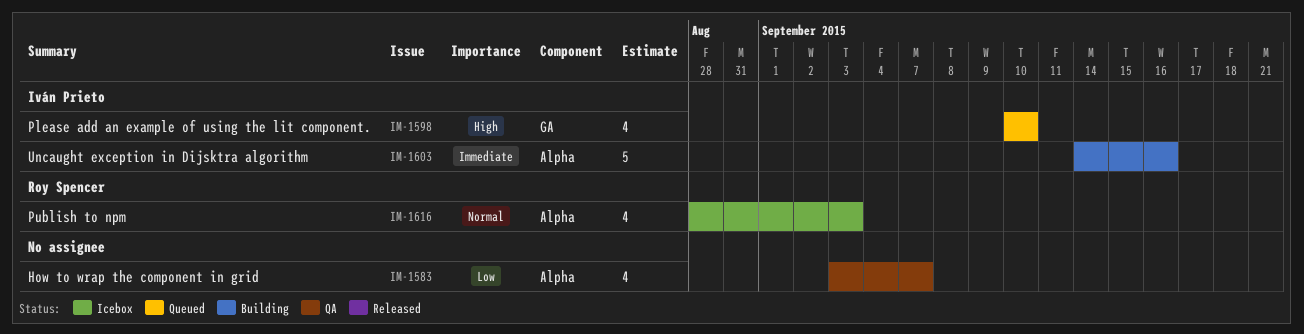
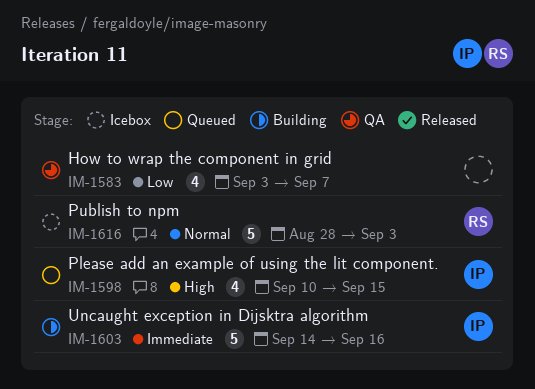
IM-1598, due: Sep 10 -> Sep 15
IM-1616, estimate: 4 -> 5

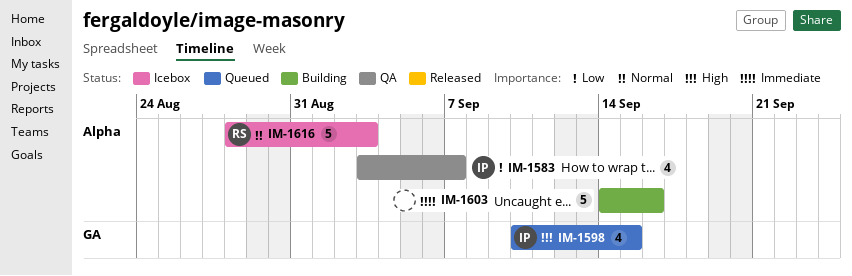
IM-1583, owner: none -> IP
IM-1603, owner: IP -> none

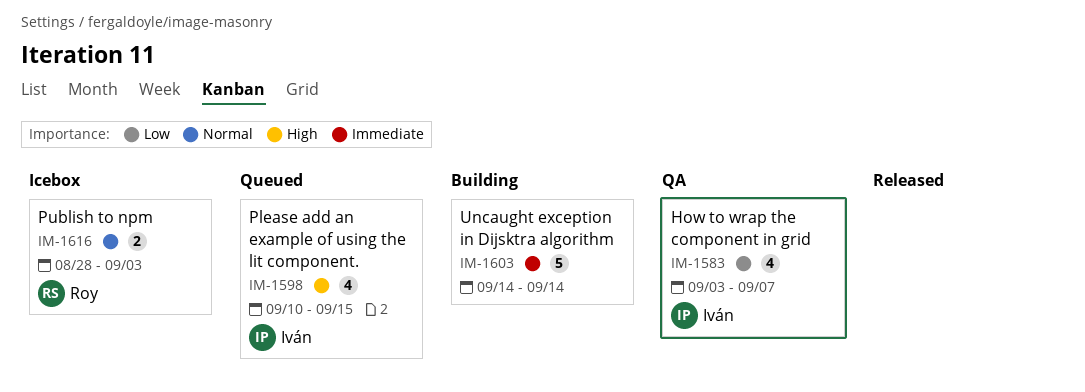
IM-1603, due: Sep 16 -> Sep 14
IM-1616, estimate: 5 -> 2

